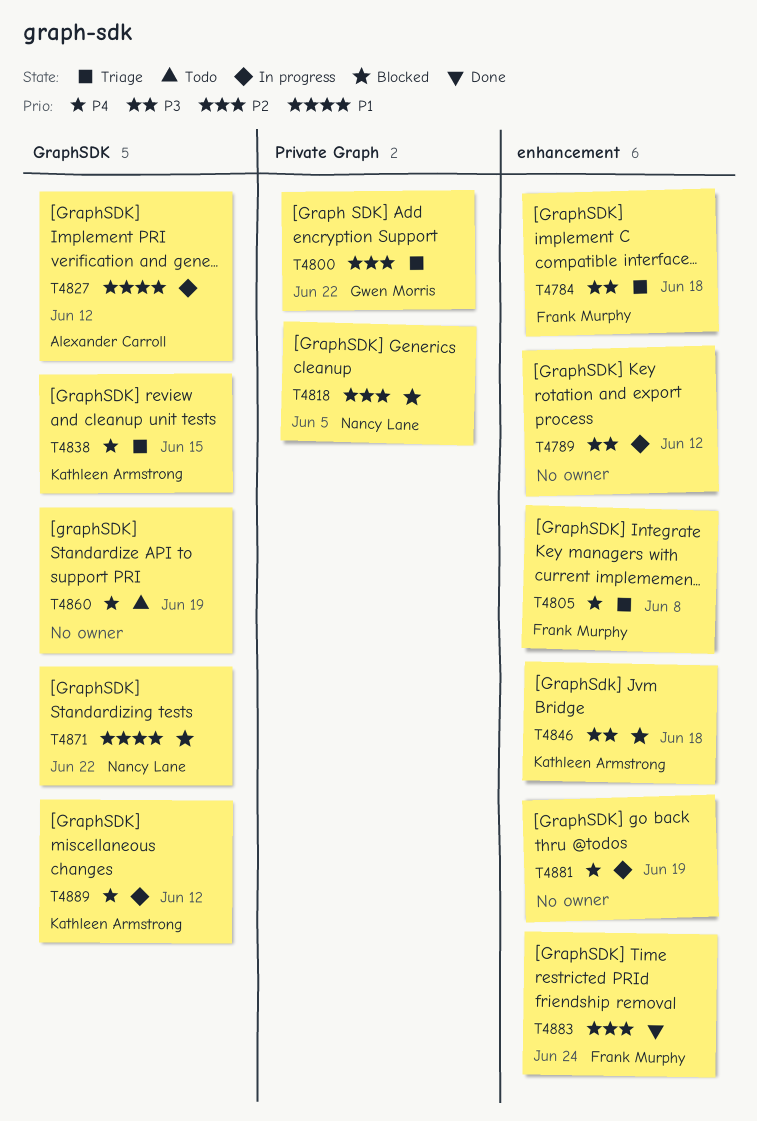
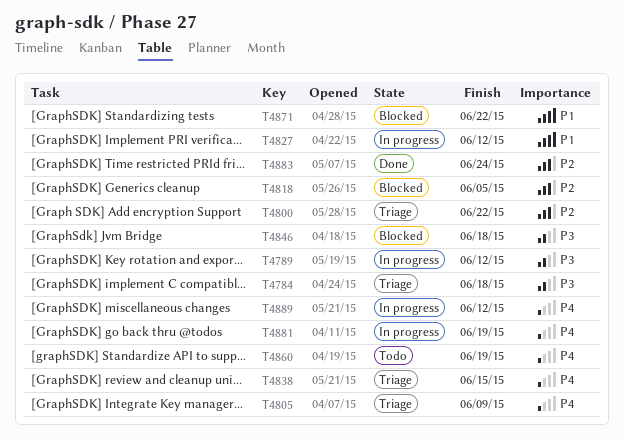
T4805, due: Jun 8 -> Jun 9

